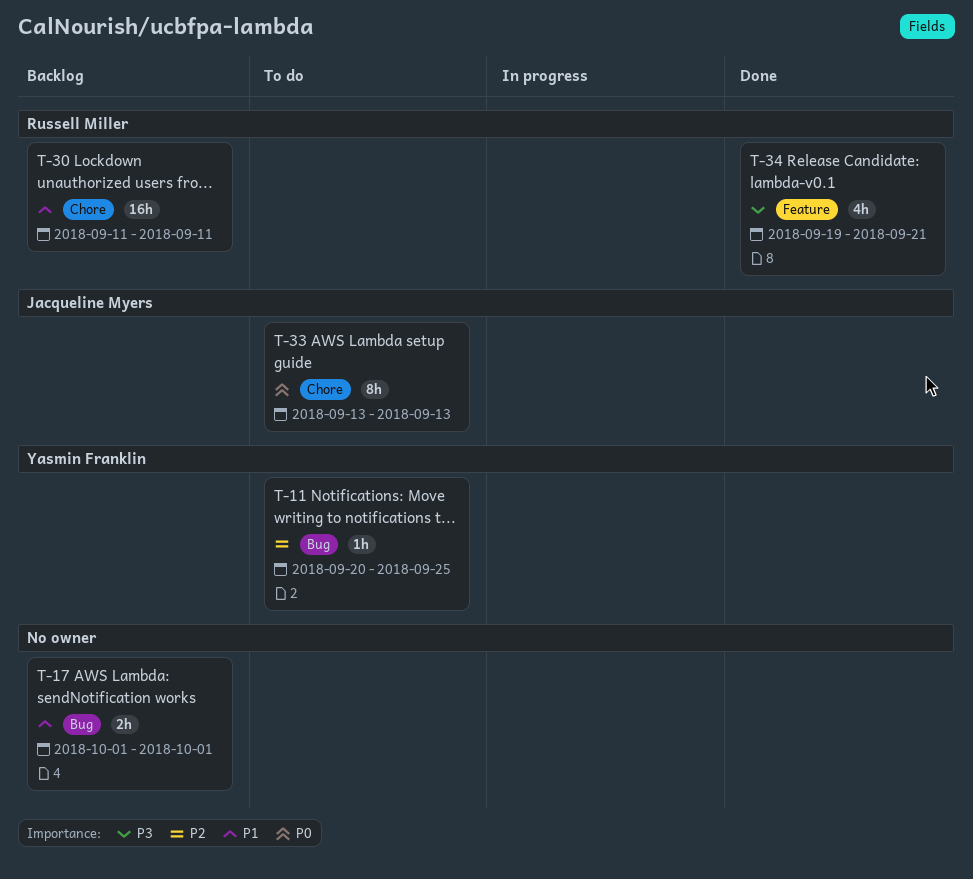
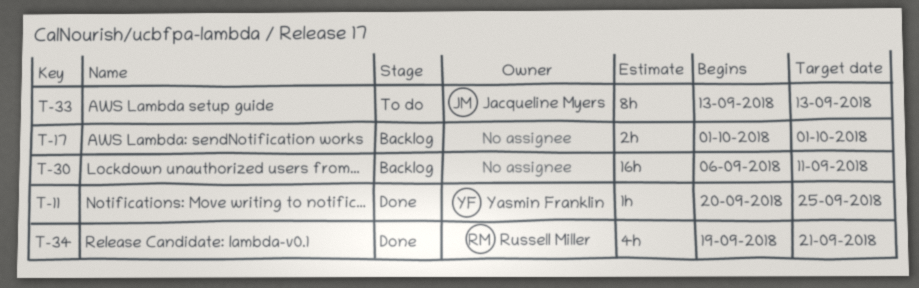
T-11, status: To do -> Done
T-30, owner: Russell Miller -> none
T-30, start: Sep 11 -> Sep 6

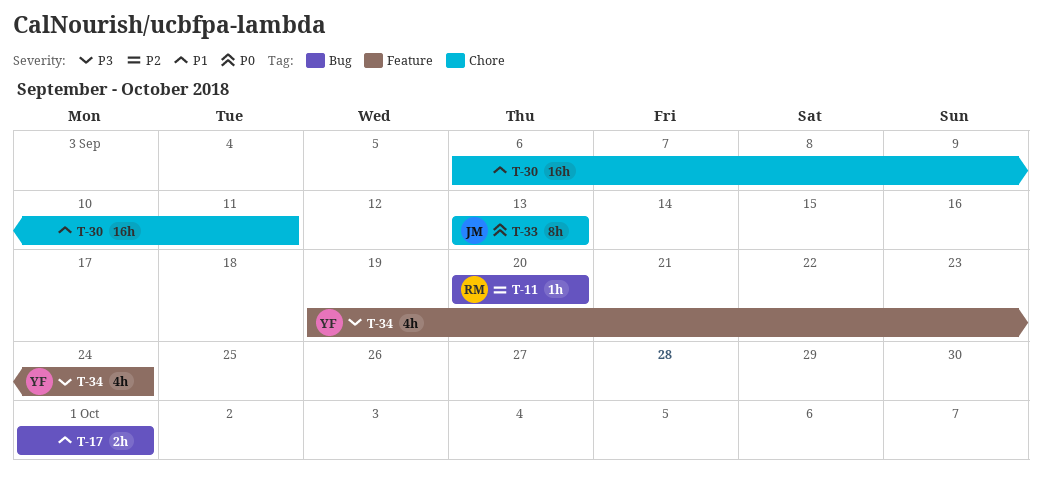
T-11, owner: Yasmin Franklin -> Russell Miller
T-11, due: Sep 25 -> Sep 20
T-34, owner: Russell Miller -> Yasmin Franklin
T-34, due: Sep 21 -> Sep 24

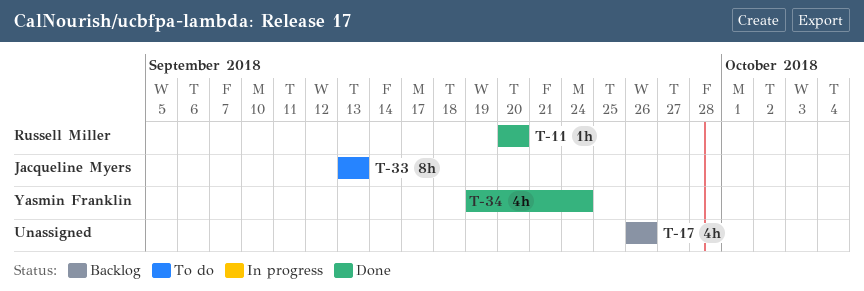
T-17, estimate: 2h -> 4h
T-17, start: Oct 1 -> Sep 26
T-17, due: Oct 1 -> Sep 26
T-30: present -> none

